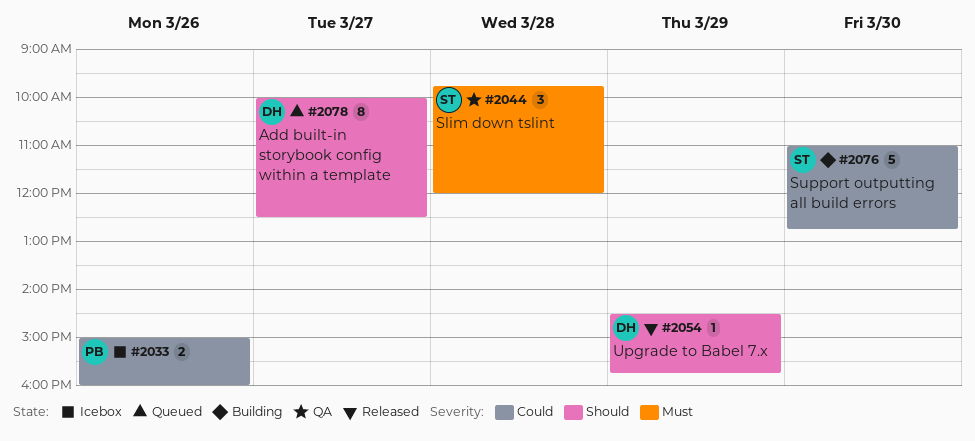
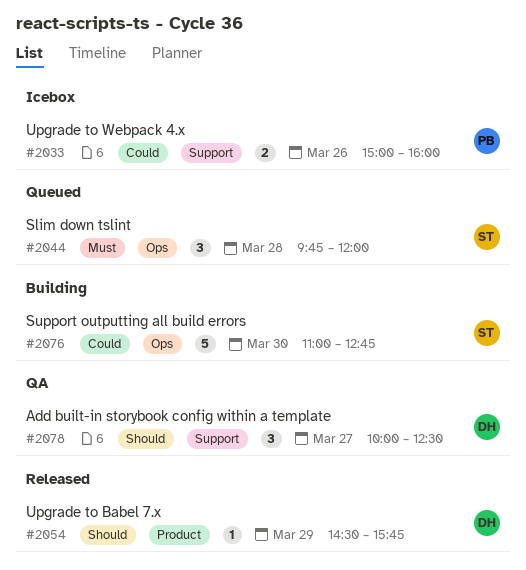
#2044, status: QA -> Queued
#2078, status: Queued -> QA
#2078, estimate: 8 -> 3

